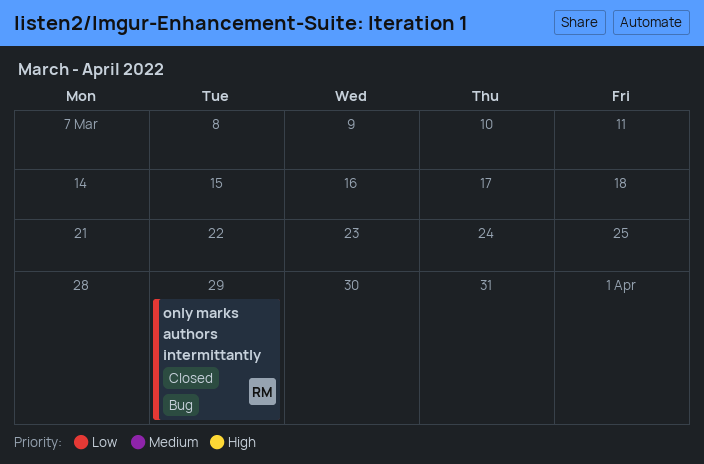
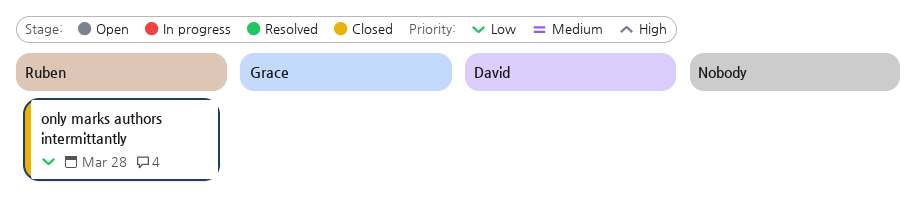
only marks authors intermittantly, due: Mar 29 -> Mar 28

